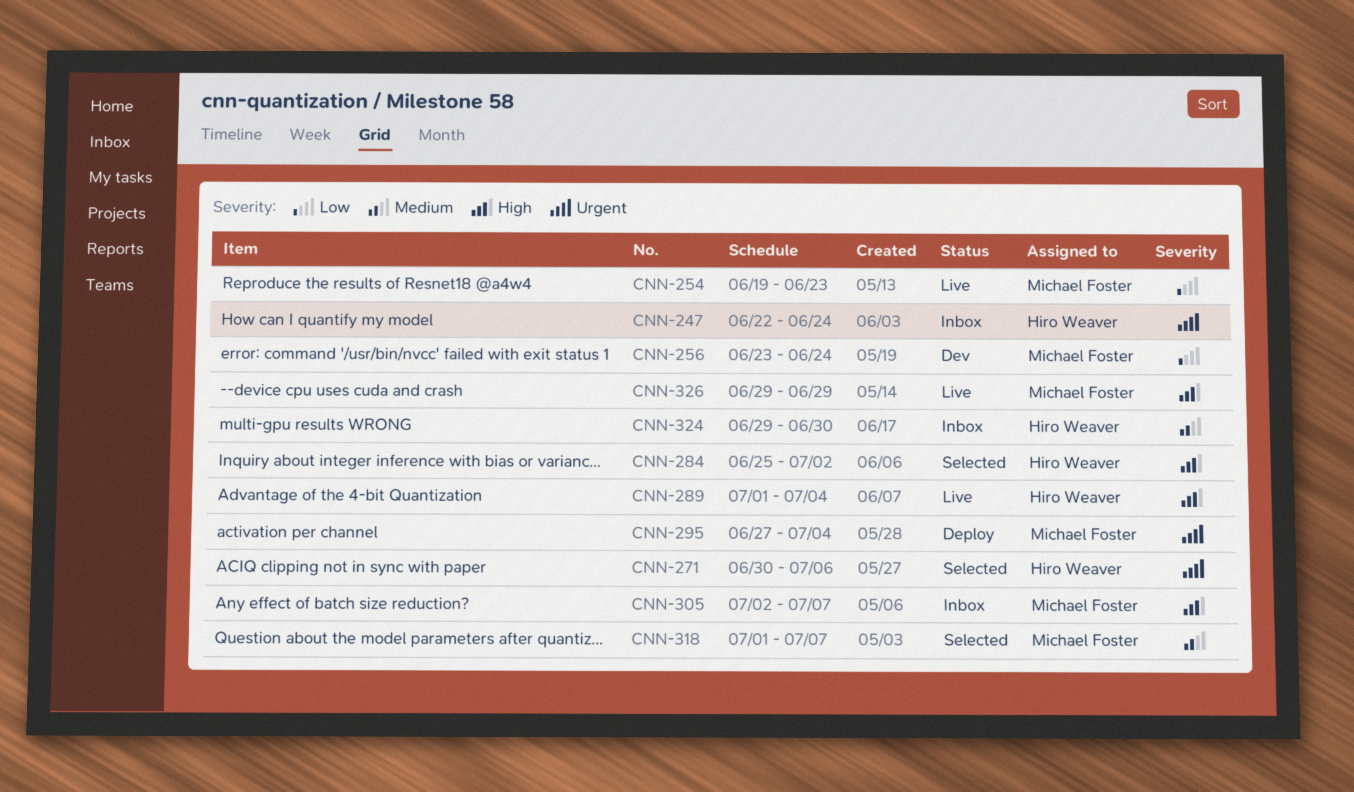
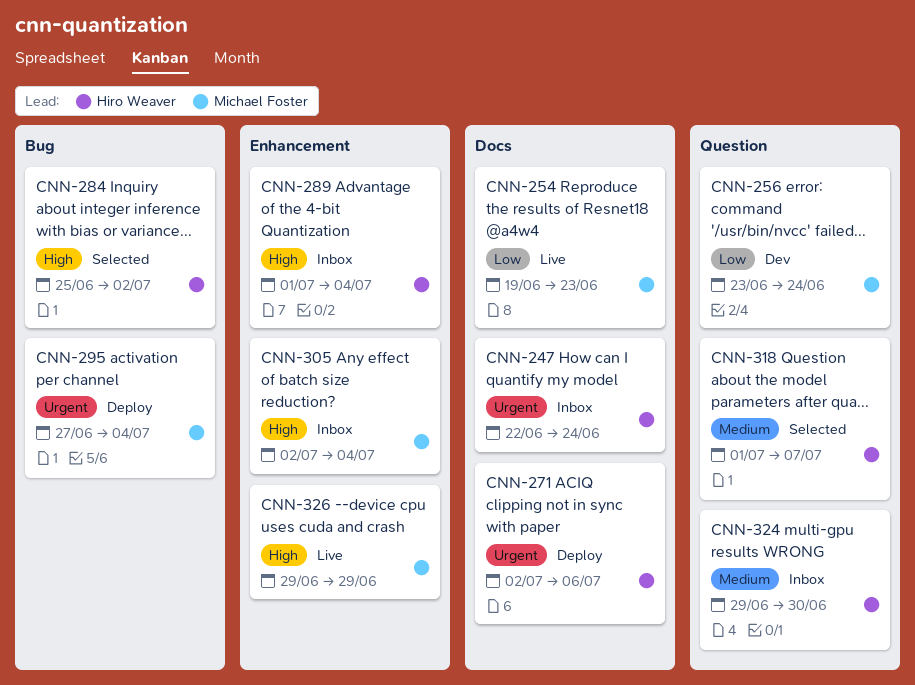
CNN-271, status: Selected -> Deploy
CNN-271, start: Jun 30 -> Jul 2
CNN-289, status: Live -> Inbox
CNN-305, due: Jul 7 -> Jul 4
CNN-318, owner: Michael Foster -> Hiro Weaver

